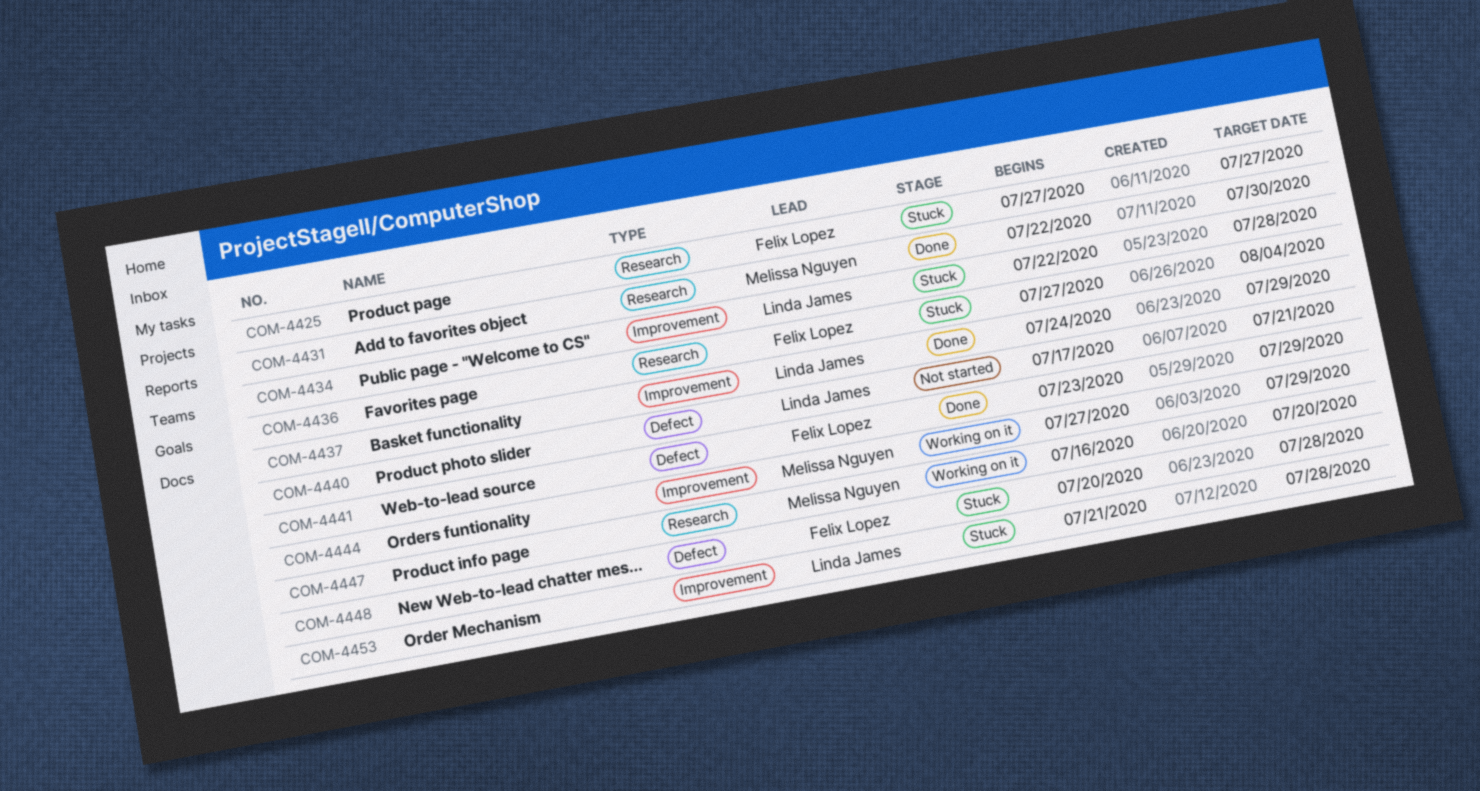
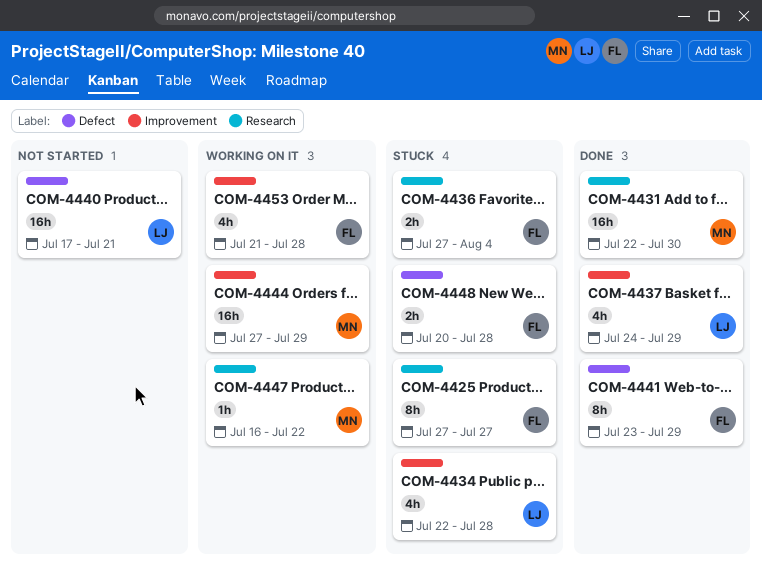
COM-4447, due: Jul 20 -> Jul 22
COM-4453, status: Stuck -> Working on it
COM-4453, owner: Linda James -> Felix Lopez

